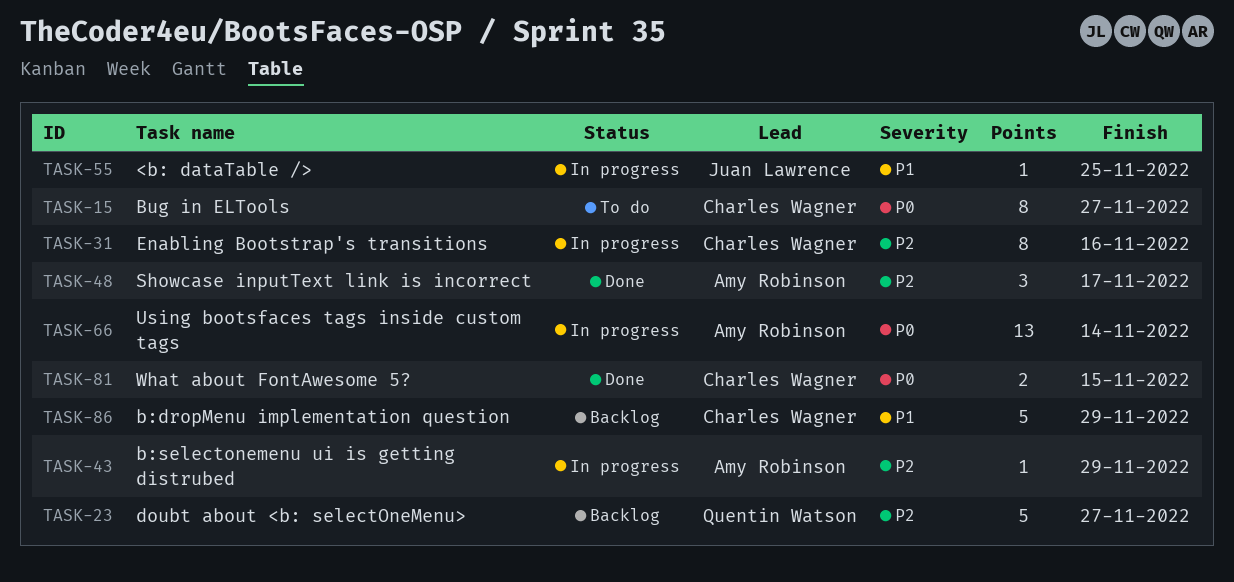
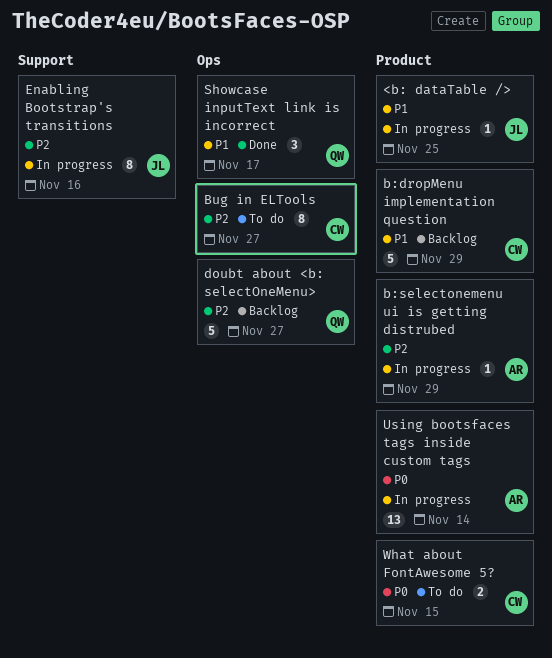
Bug in ELTools, priority: P0 -> P2
Enabling Bootstrap's transitions, owner: Charles Wagner -> Juan Lawrence
Showcase inputText link is incorrect, owner: Amy Robinson -> Quentin Watson
Showcase inputText link is incorrect, priority: P2 -> P1
What about FontAwesome 5?, status: Done -> To do

